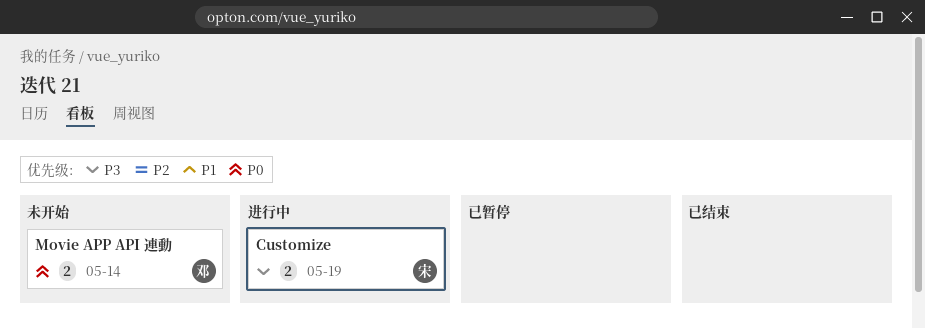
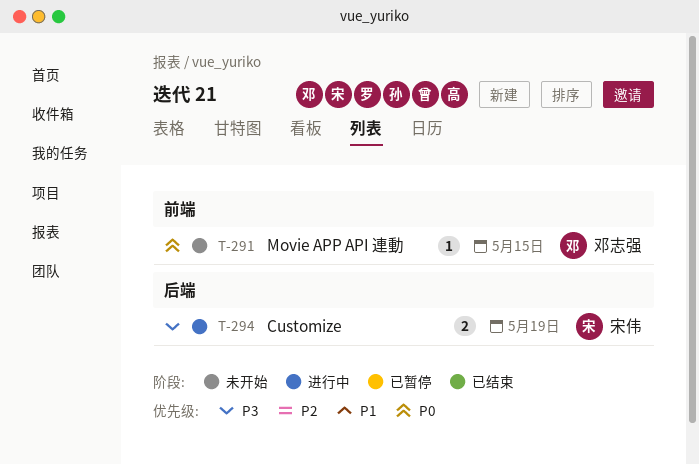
Movie APP API 連動, estimate: 2 -> 1
Movie APP API 連動, due: May 14 -> May 15

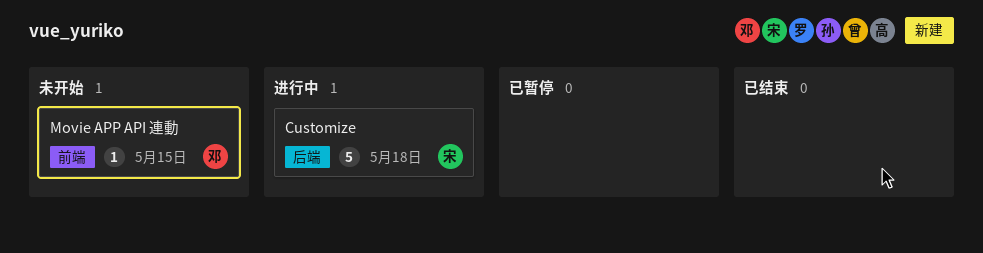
Customize, estimate: 2 -> 5
Customize, due: May 19 -> May 18

